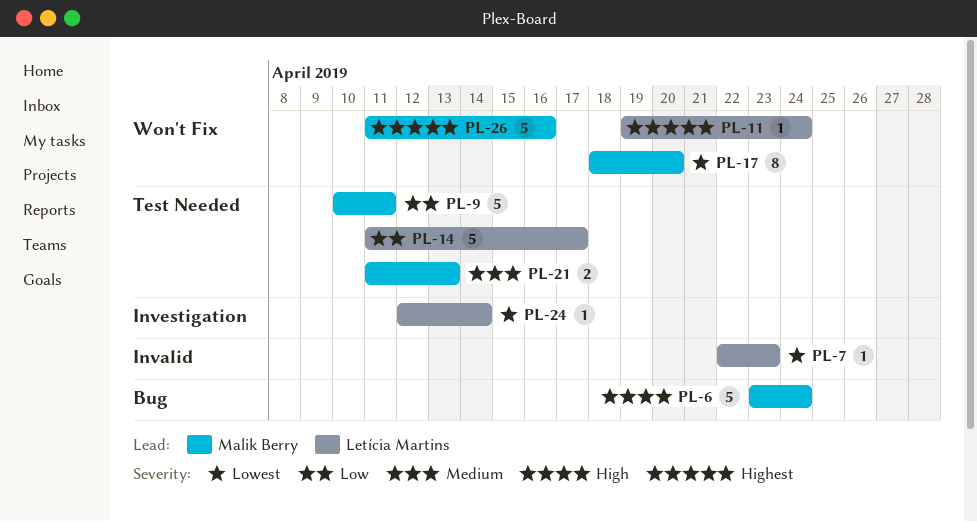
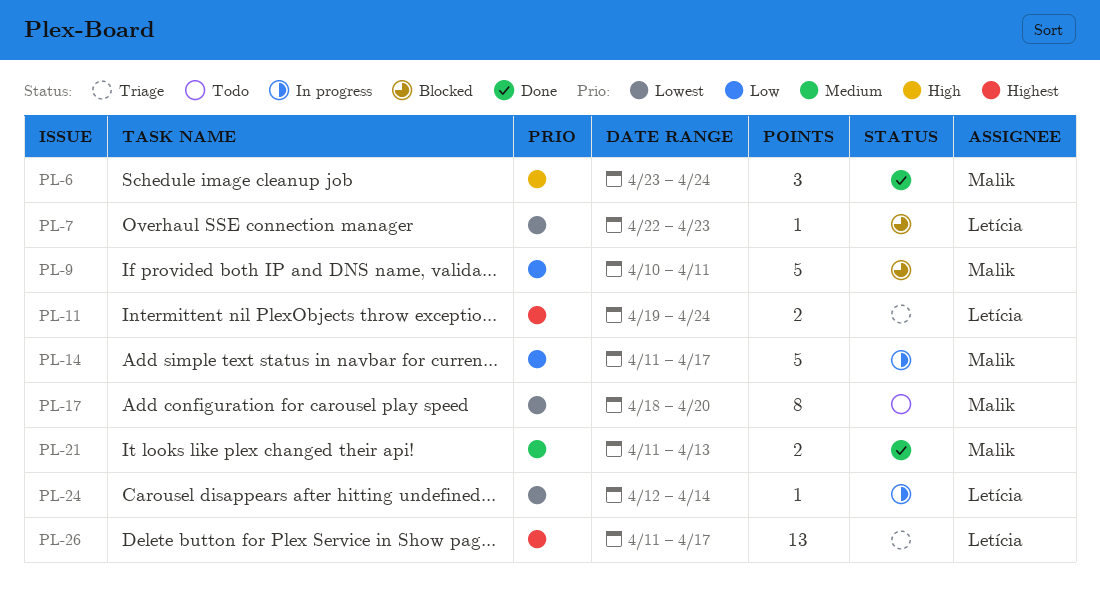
PL-6, estimate: 5 -> 3
PL-11, estimate: 1 -> 2
PL-14, owner: Letícia Martins -> Malik Berry
PL-26, owner: Malik Berry -> Letícia Martins
PL-26, estimate: 5 -> 13
PL-26, due: Apr 16 -> Apr 17

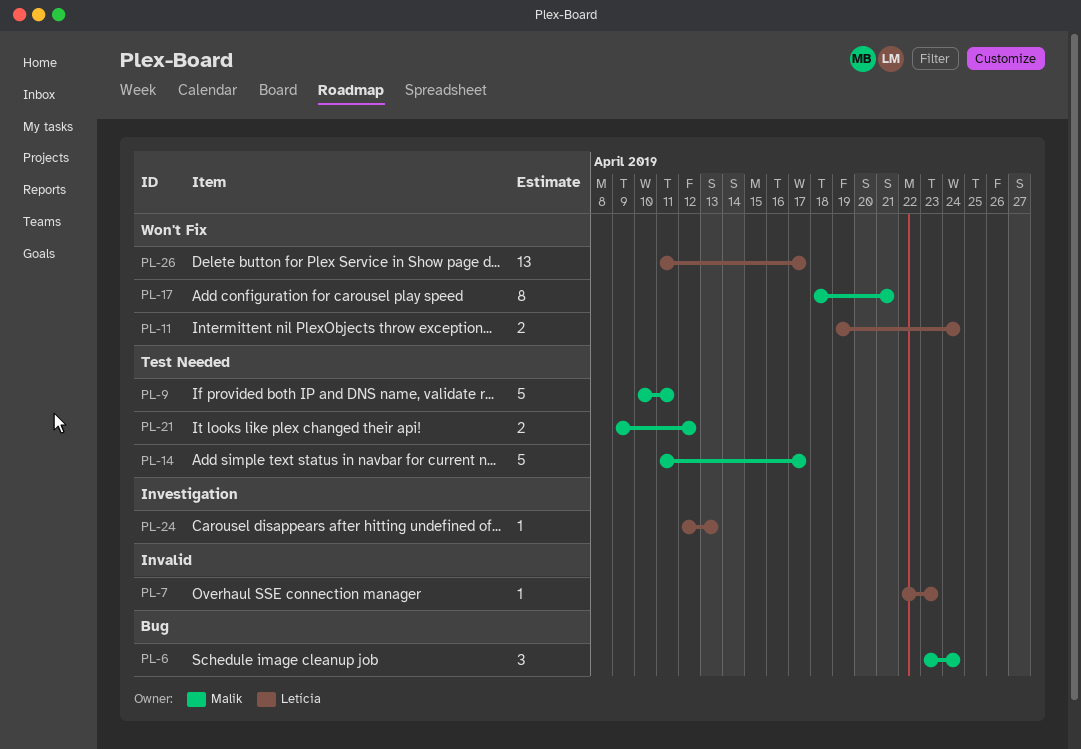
PL-17, due: Apr 20 -> Apr 21
PL-21, start: Apr 11 -> Apr 9
PL-21, due: Apr 13 -> Apr 12
PL-24, due: Apr 14 -> Apr 13

